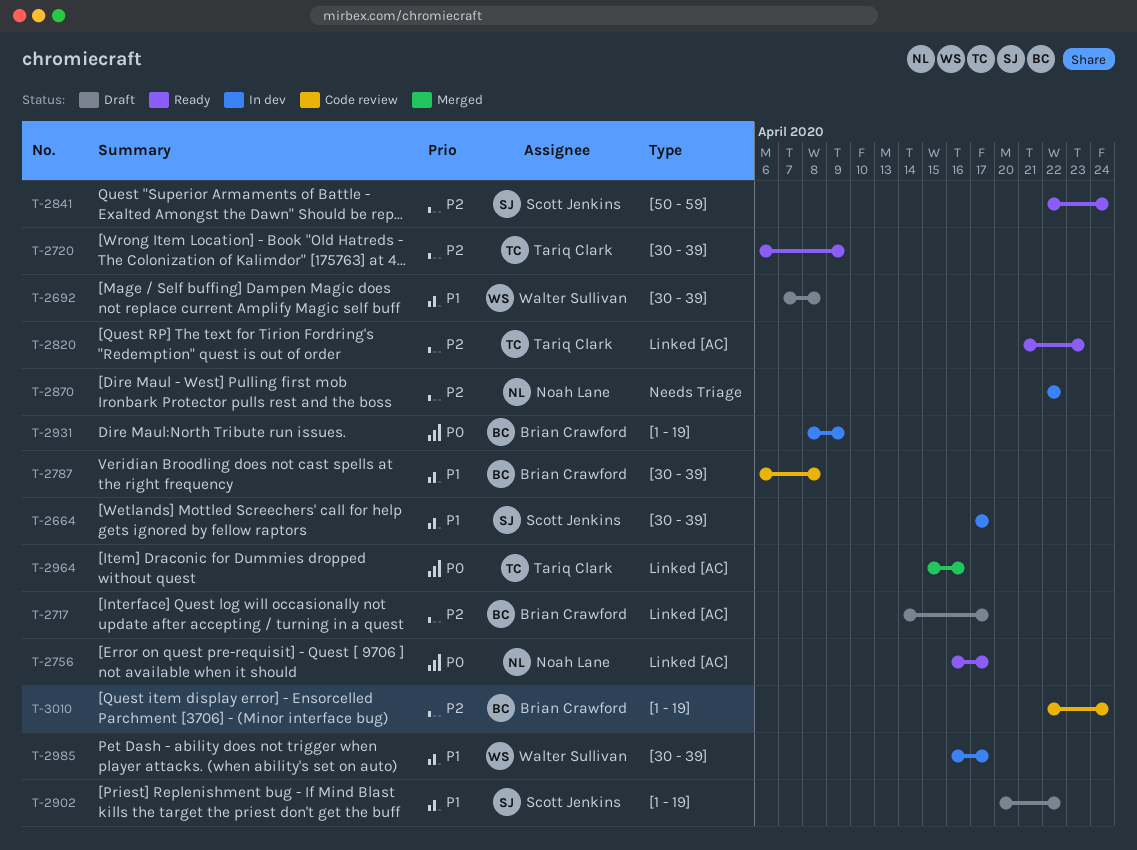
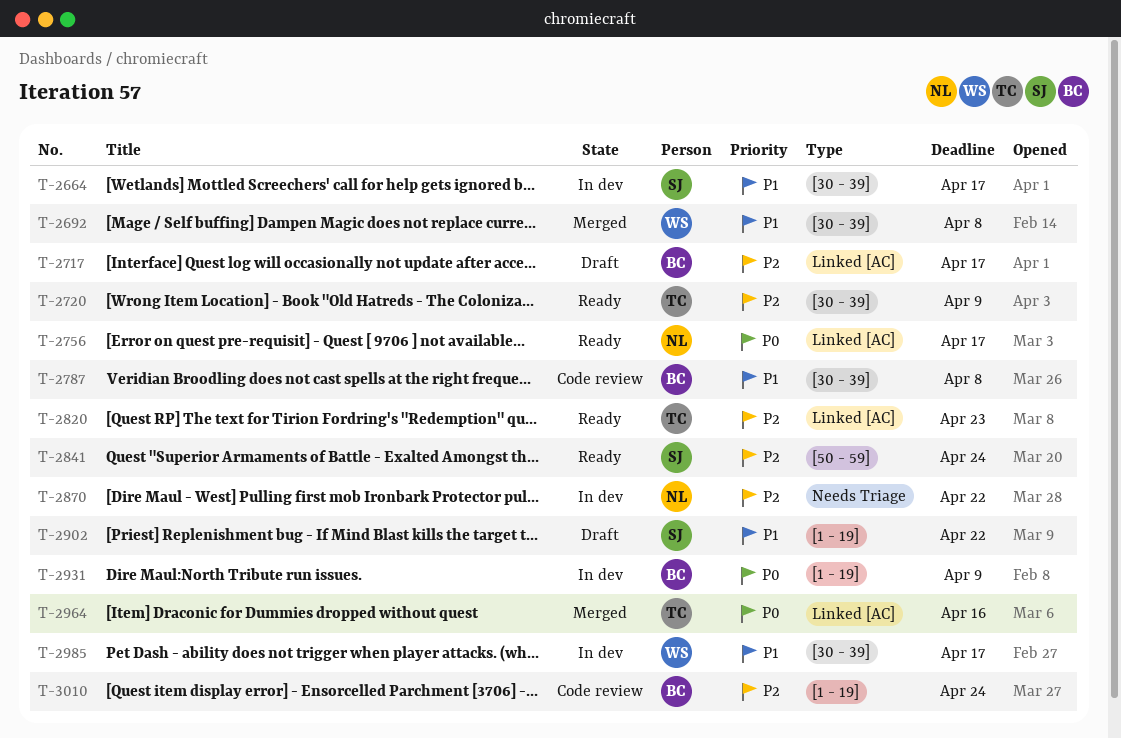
T-2692, status: Draft -> Merged

